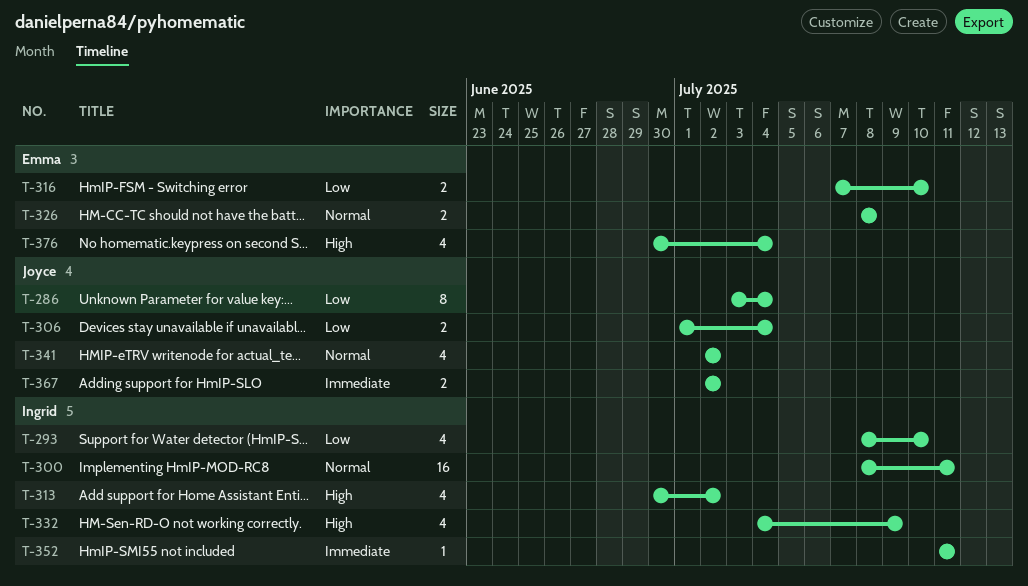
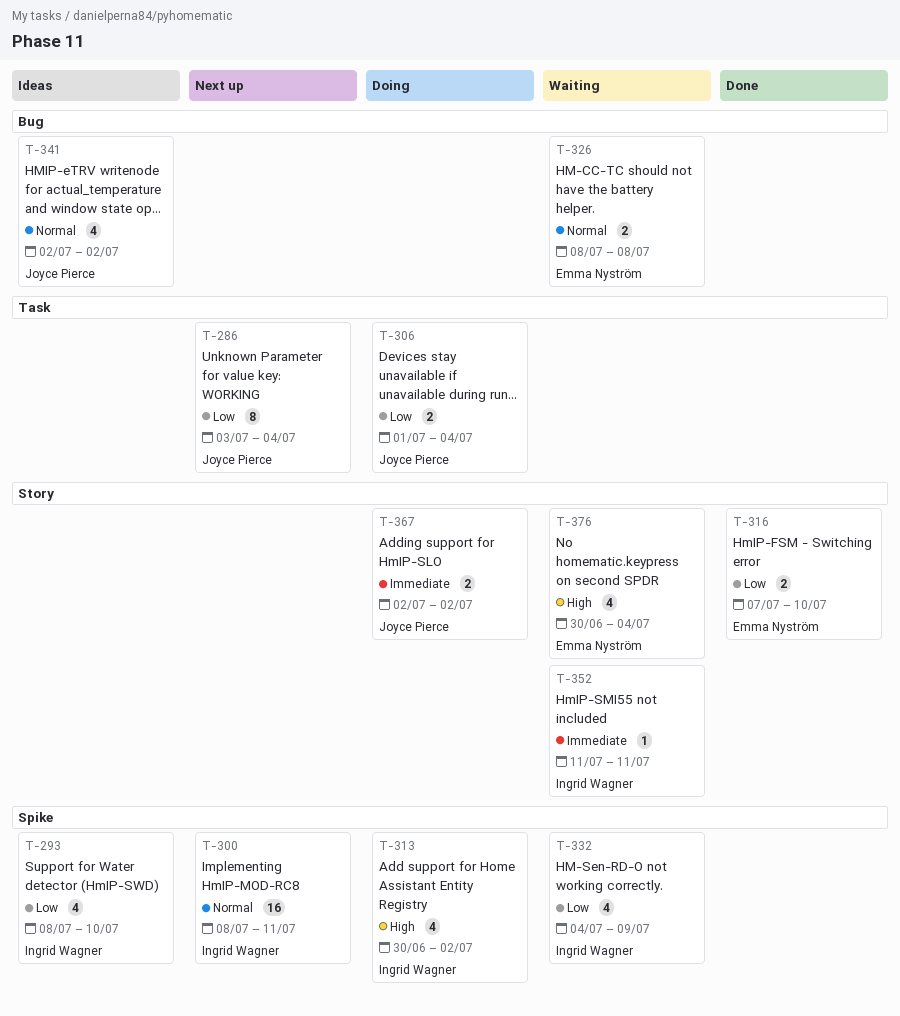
T-332, priority: High -> Low

